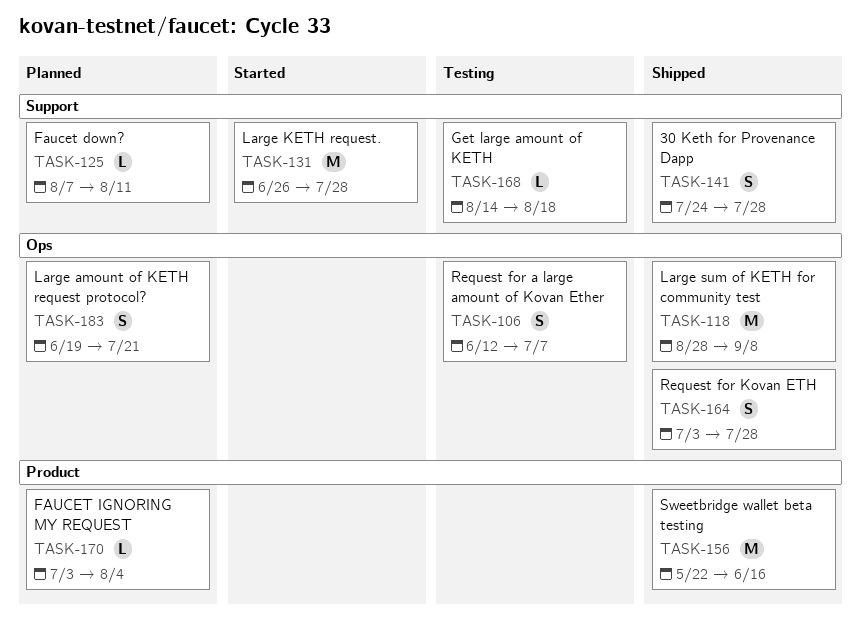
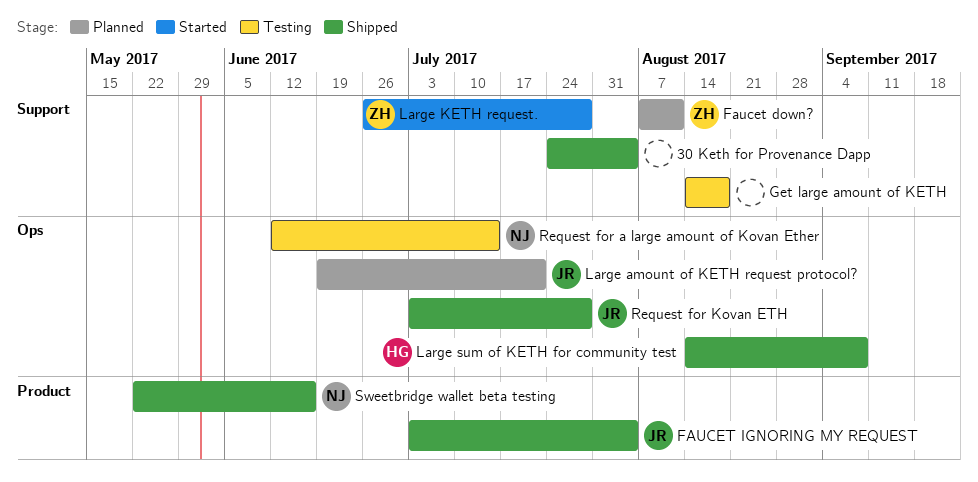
30 Keth for Provenance Dapp, due: Jul 28 -> Aug 4
FAUCET IGNORING MY REQUEST, status: Planned -> Shipped
Large sum of KETH for community test, start: Aug 28 -> Aug 14
Request for a large amount of Kovan Ether, due: Jul 7 -> Jul 14

